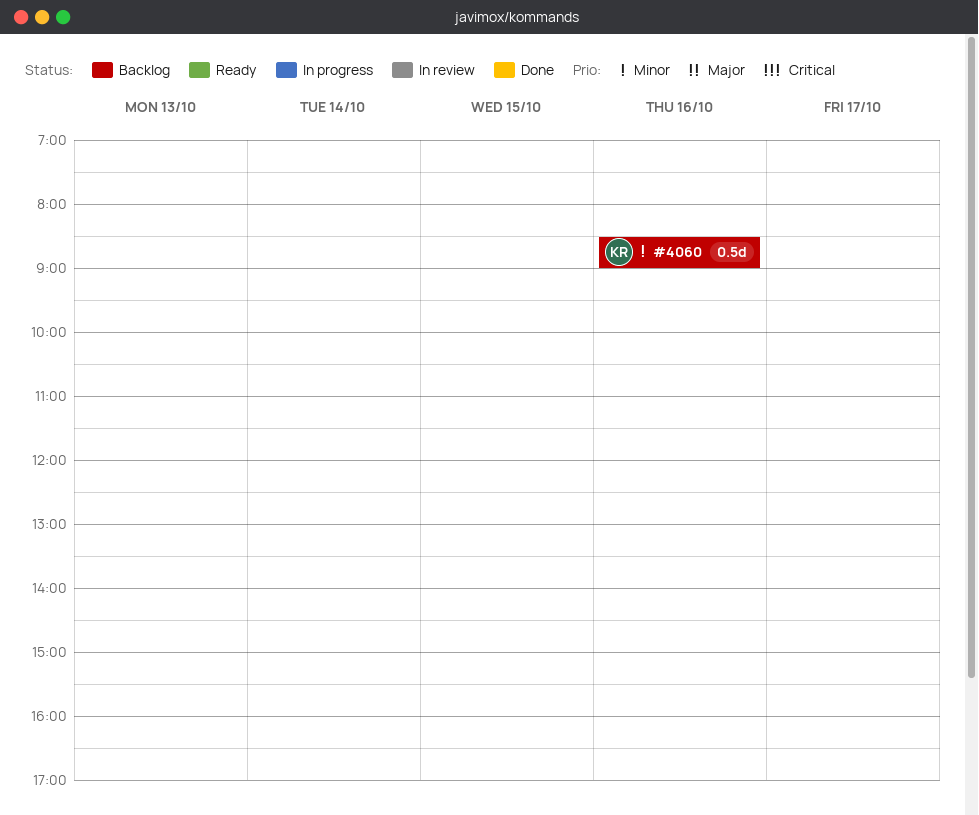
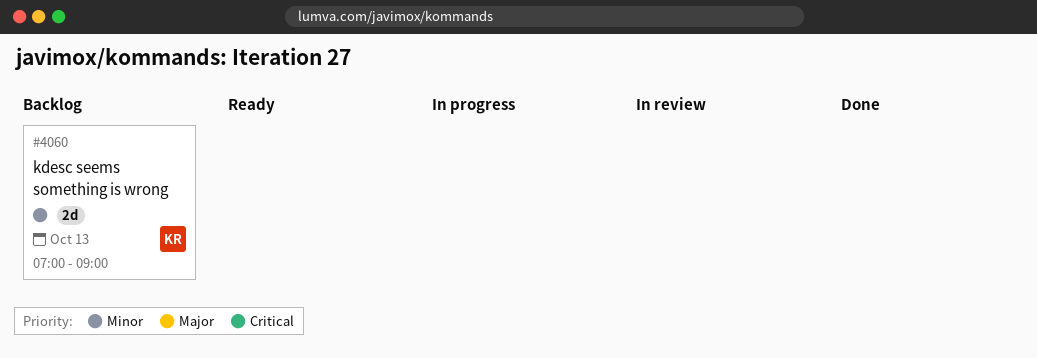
#4060, estimate: 0.5d -> 2d
#4060, day: Oct 16 -> Oct 13
#4060, begins: 08:30 -> 07:00

